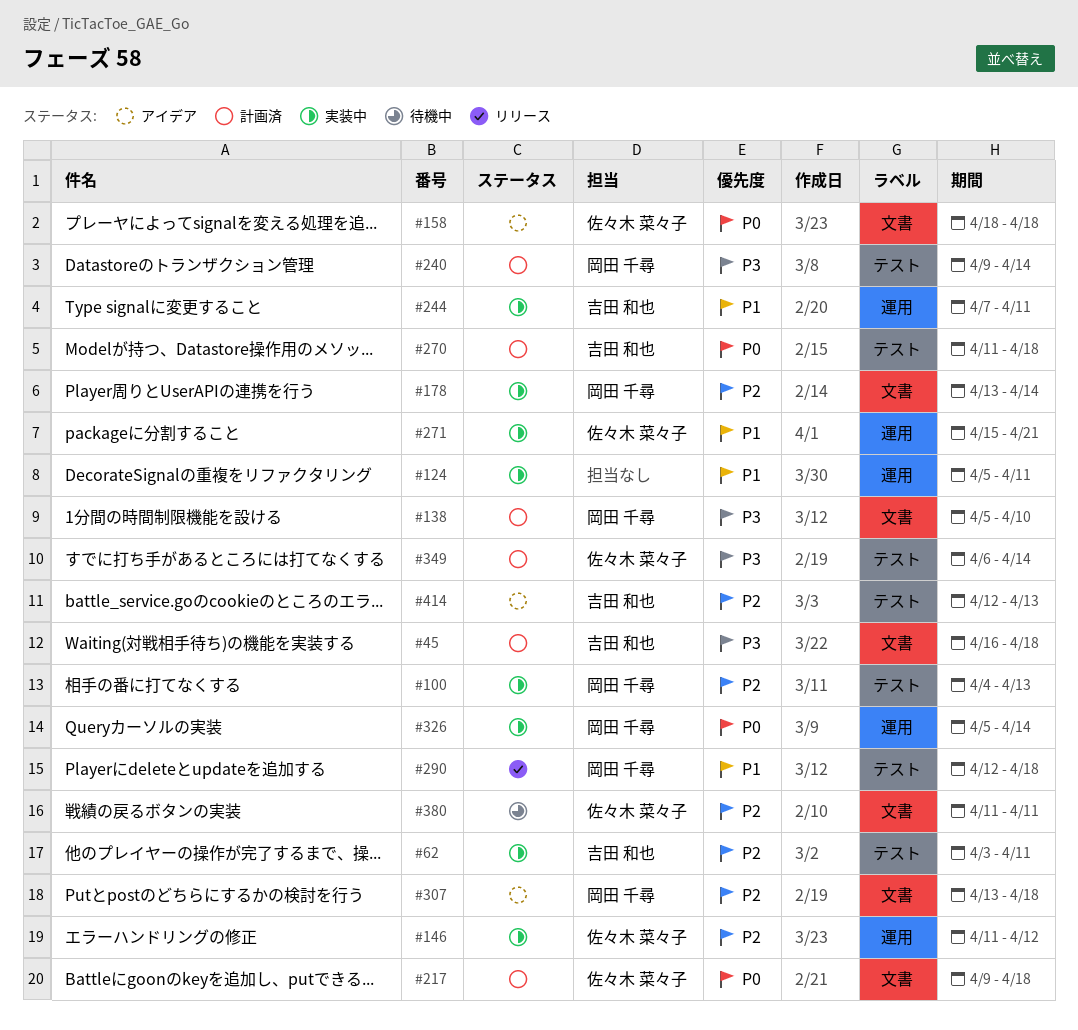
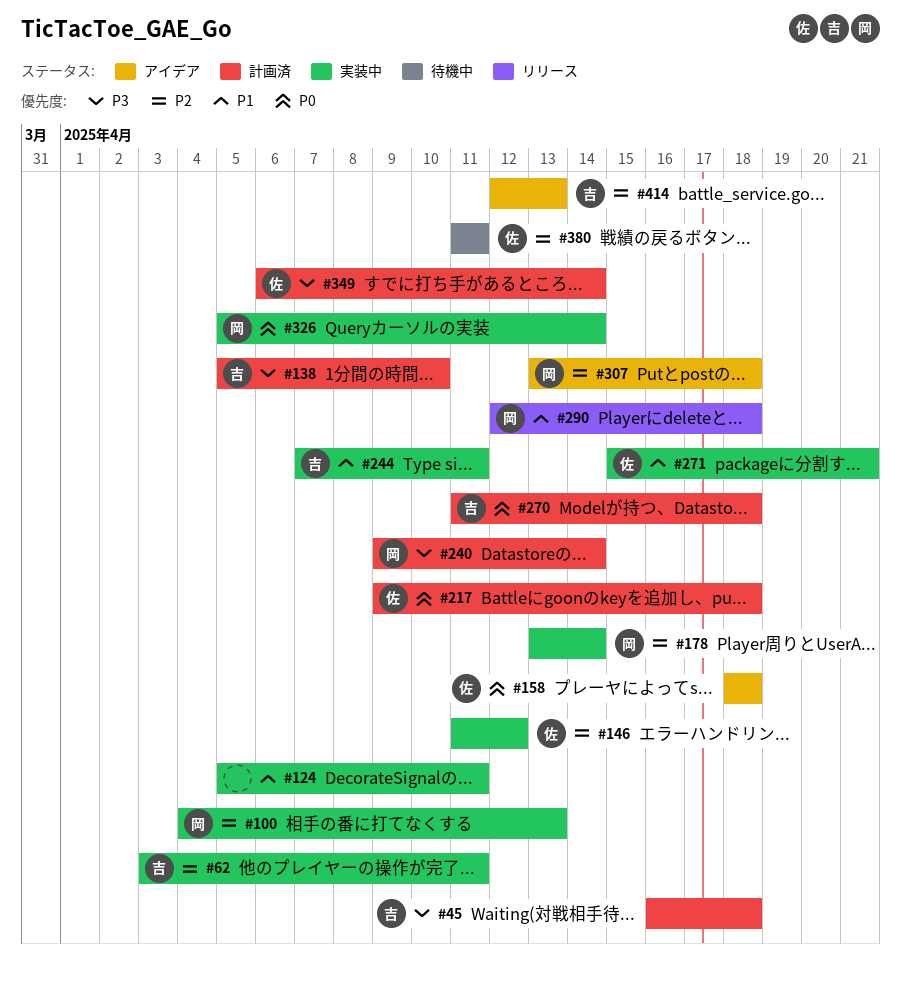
#138, owner: 岡田 千尋 -> 吉田 和也

